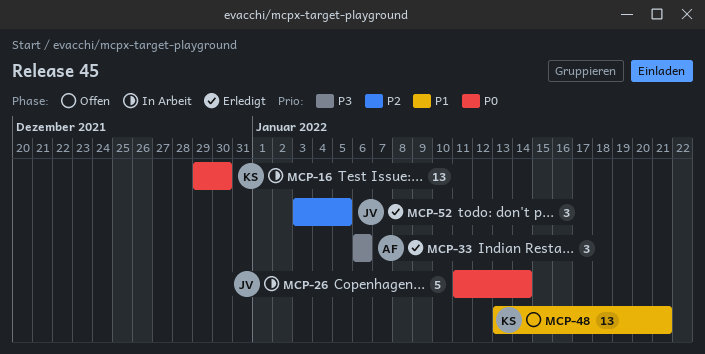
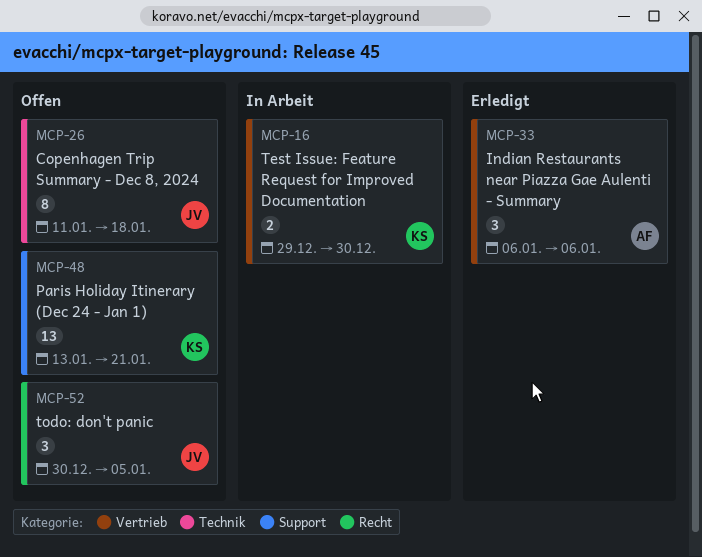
MCP-16, estimate: 13 -> 2
MCP-26, status: In Arbeit -> Offen
MCP-26, estimate: 5 -> 8
MCP-26, due: Jan 14 -> Jan 18
MCP-52, status: Erledigt -> Offen
MCP-52, start: Jan 3 -> Dec 30

